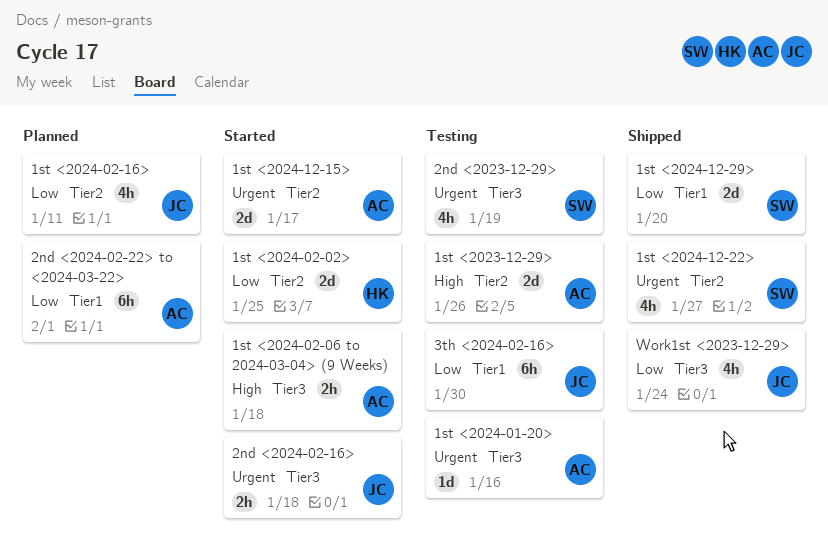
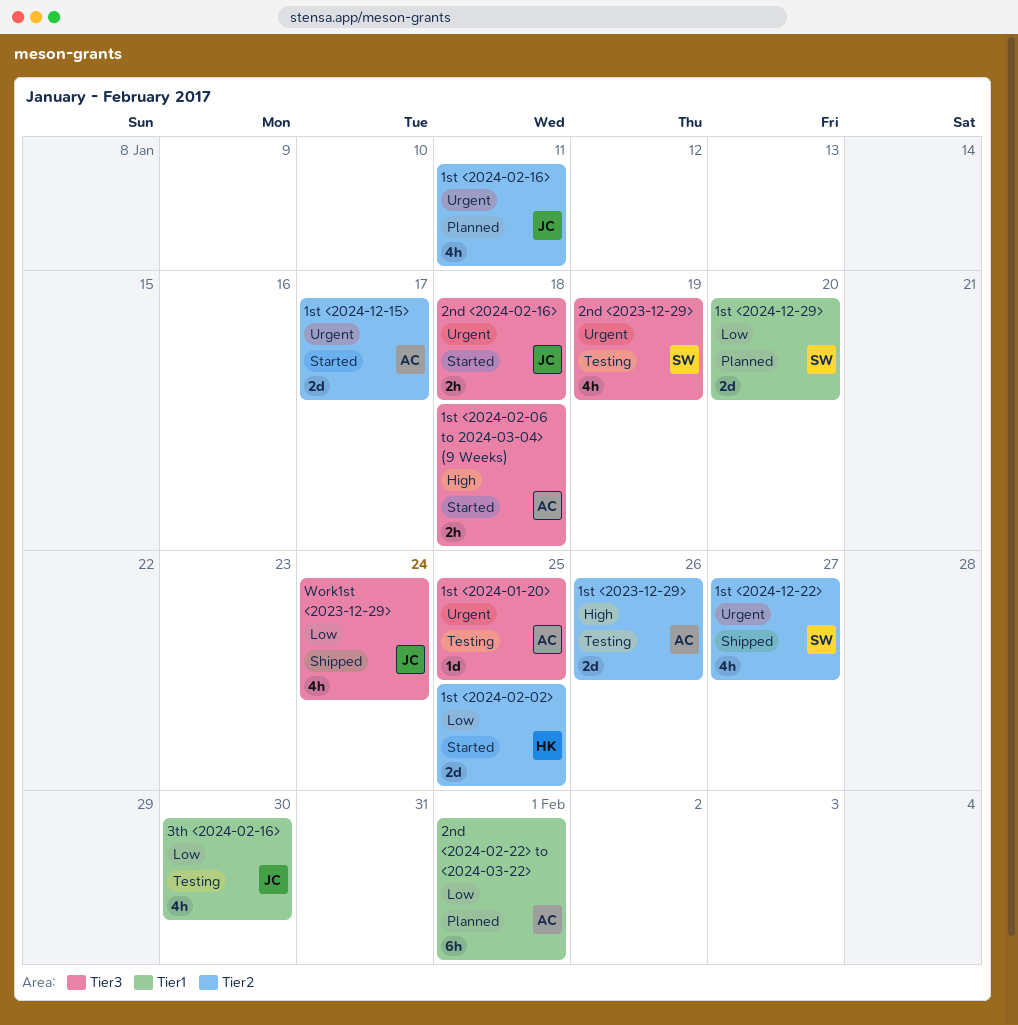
1st <2024-01-20>, due: Jan 16 -> Jan 25
1st <2024-02-16>, priority: Low -> Urgent
1st <2024-12-29>, status: Shipped -> Planned
3th <2024-02-16>, estimate: 6h -> 4h

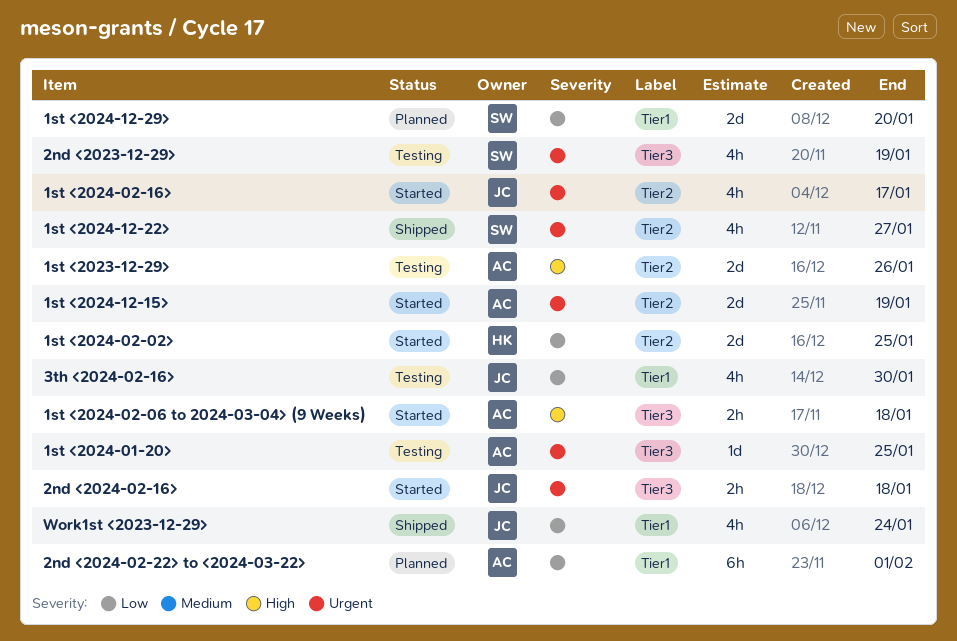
1st <2024-02-16>, status: Planned -> Started
1st <2024-02-16>, due: Jan 11 -> Jan 17
1st <2024-12-15>, due: Jan 17 -> Jan 19
Work1st <2023-12-29>, label: Tier3 -> Tier1

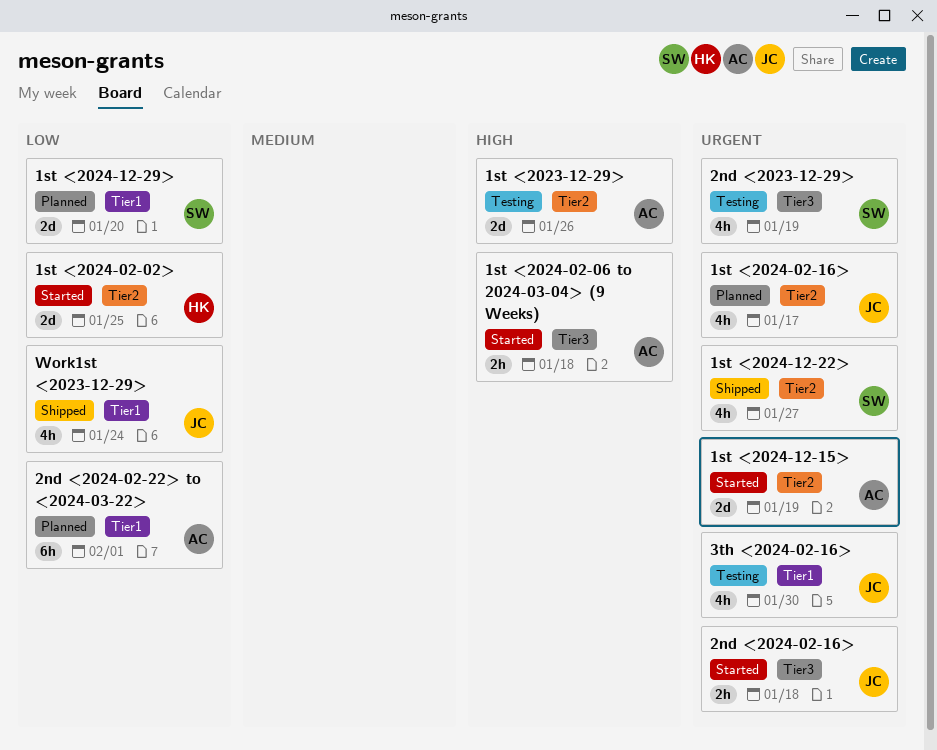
1st <2024-01-20>: present -> none
1st <2024-02-16>, status: Started -> Planned
3th <2024-02-16>, priority: Low -> Urgent

